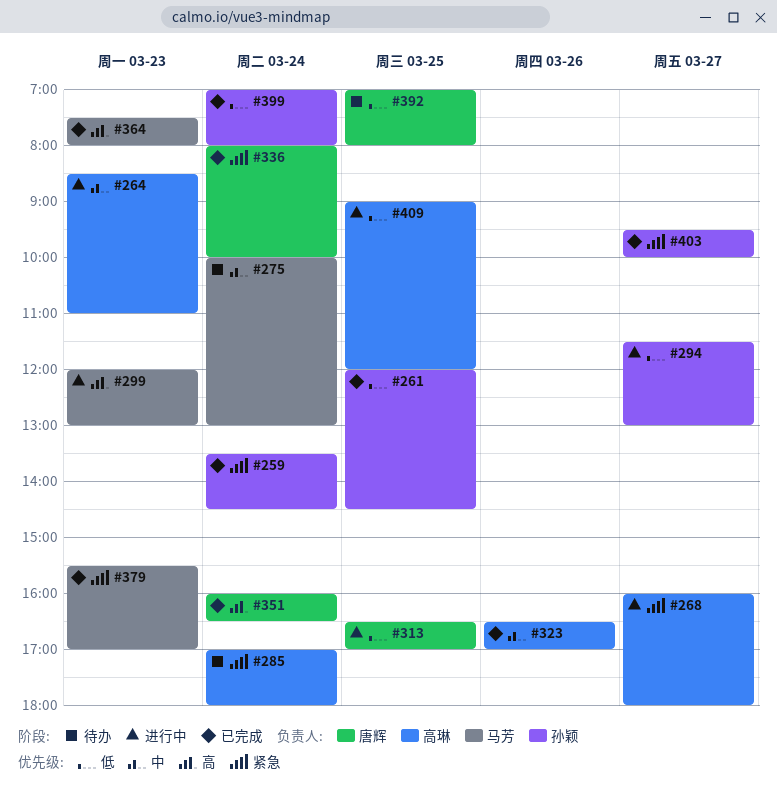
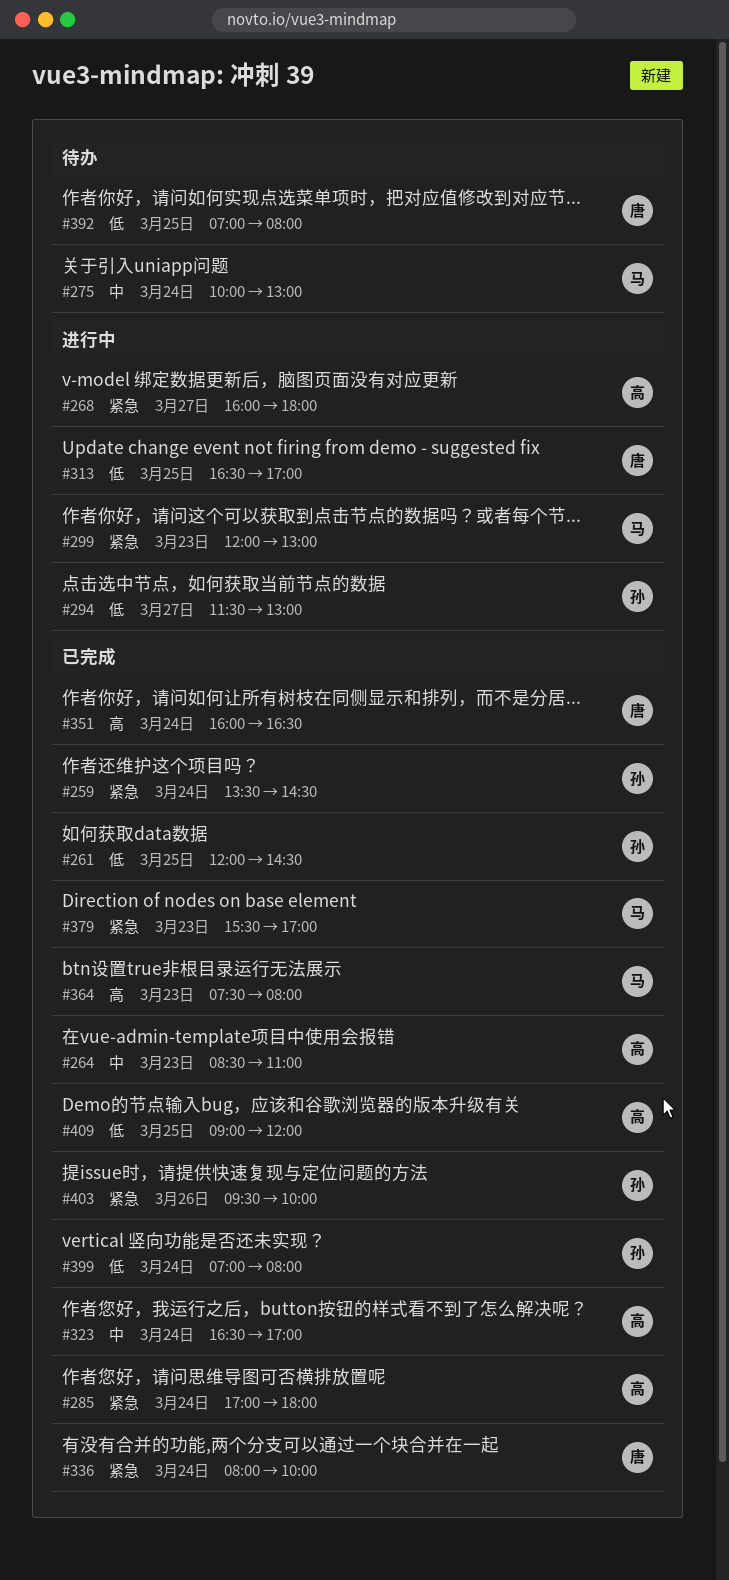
#264, status: 进行中 -> 已完成
#285, status: 待办 -> 已完成
#299, priority: 高 -> 紧急
#323, day: Mar 26 -> Mar 24
#403, day: Mar 27 -> Mar 26
#409, status: 进行中 -> 已完成

